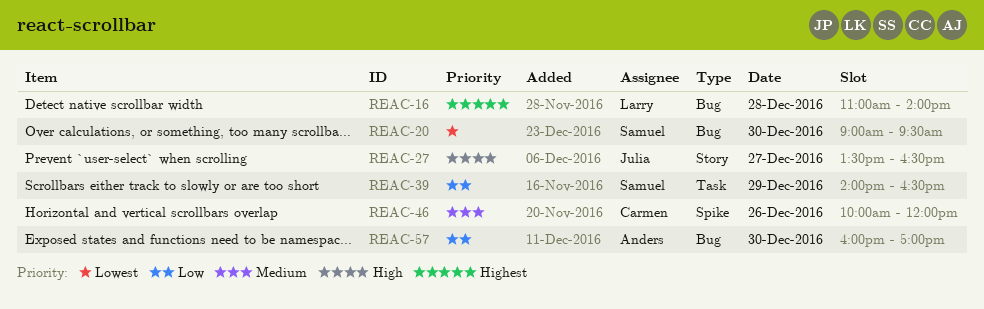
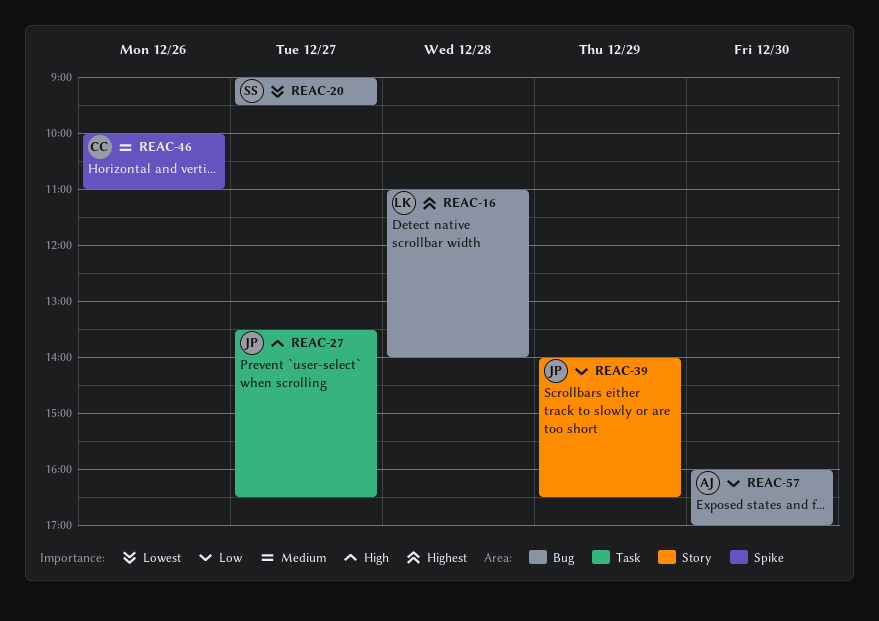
REAC-20, day: Dec 30 -> Dec 27
REAC-27, label: Story -> Task
REAC-39, owner: Samuel -> Julia
REAC-39, label: Task -> Story
REAC-46, ends: 12:00 -> 11:00

